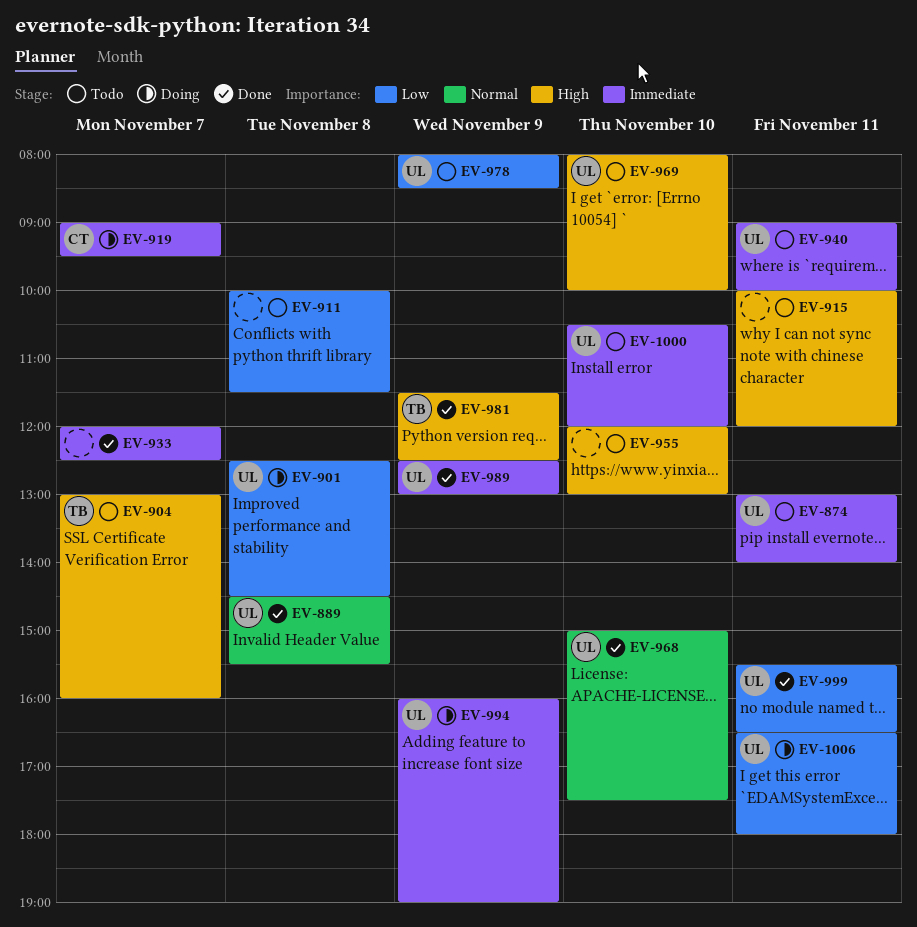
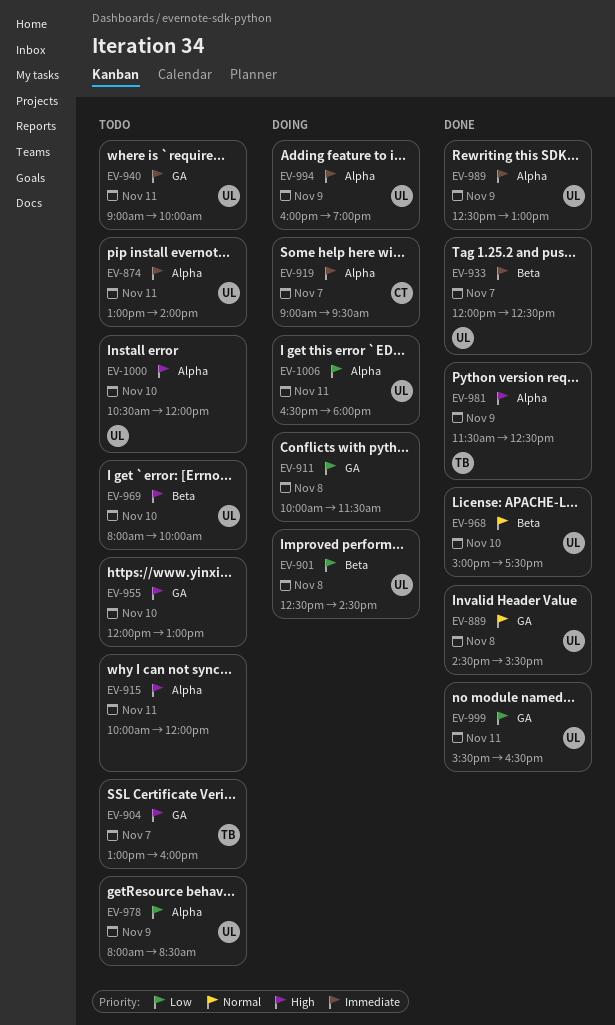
EV-911, status: Todo -> Doing
EV-933, owner: none -> UL
EV-1000, priority: Immediate -> High

